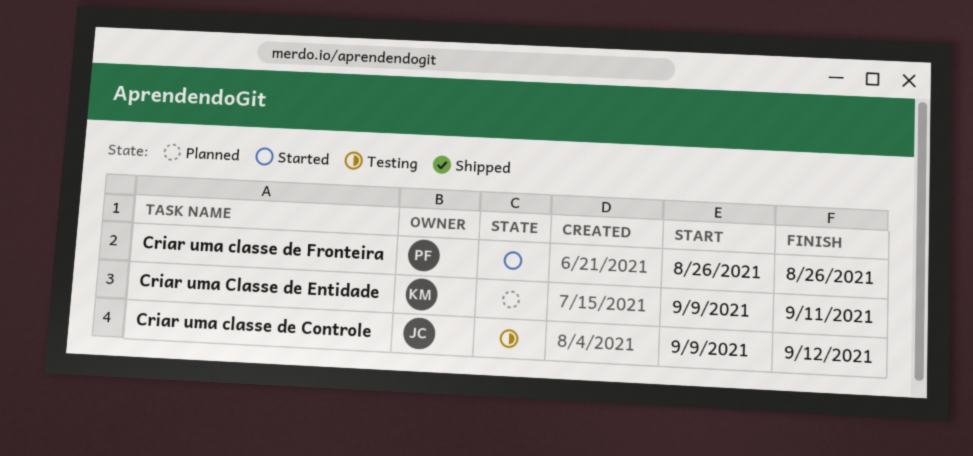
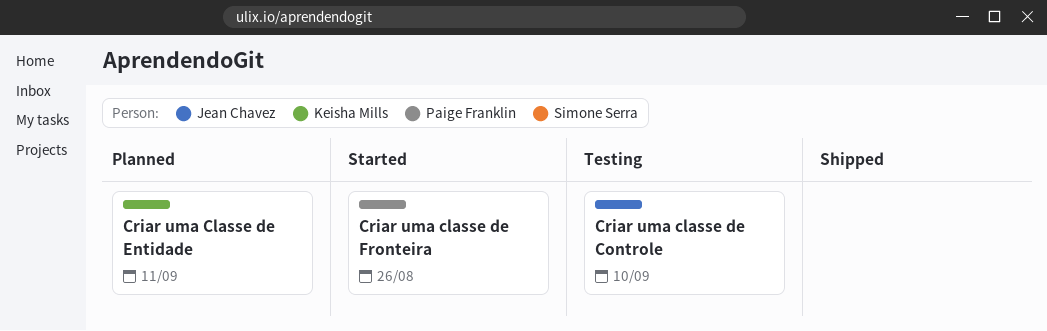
Criar uma classe de Controle, due: Sep 12 -> Sep 10

